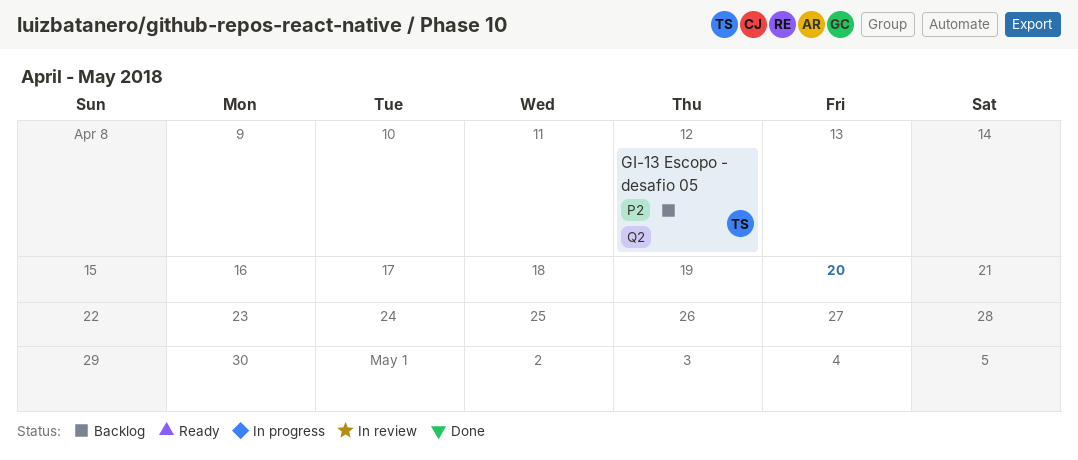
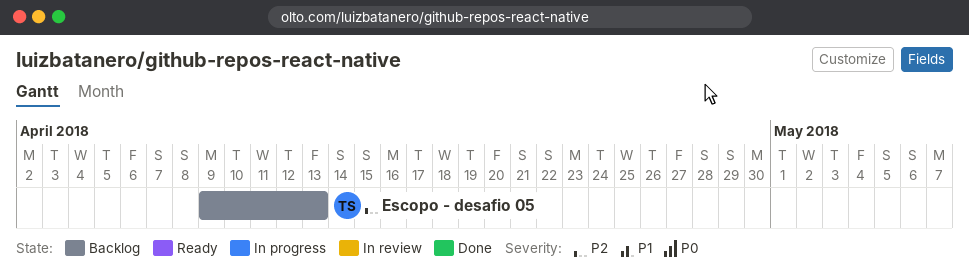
Escopo - desafio 05, due: Apr 12 -> Apr 13

